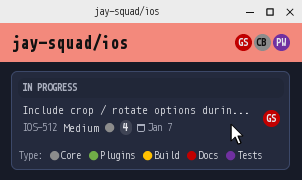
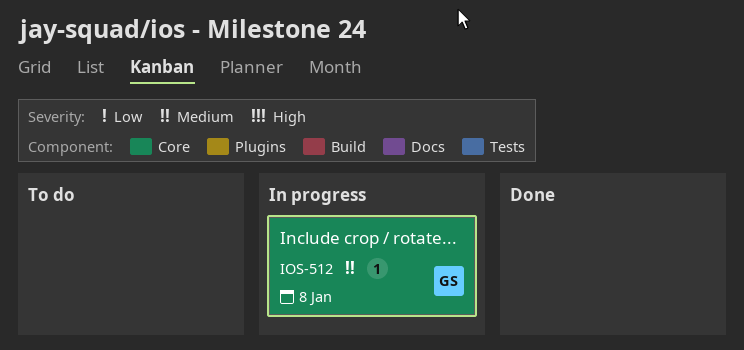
IOS-512, estimate: 4 -> 1
IOS-512, due: Jan 7 -> Jan 8

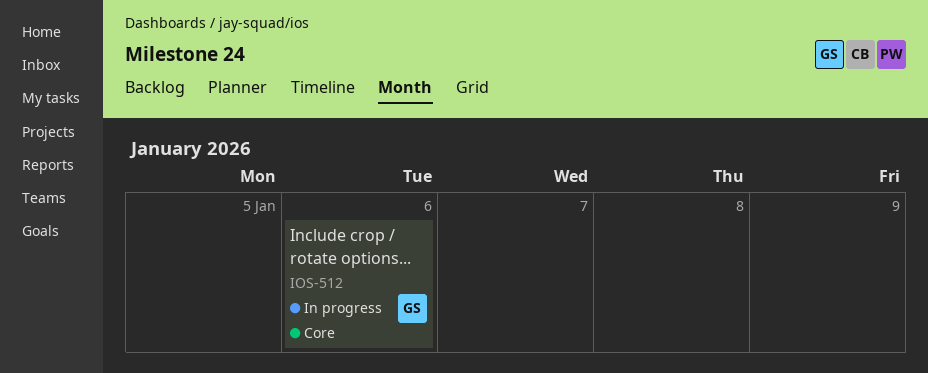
IOS-512, due: Jan 8 -> Jan 6

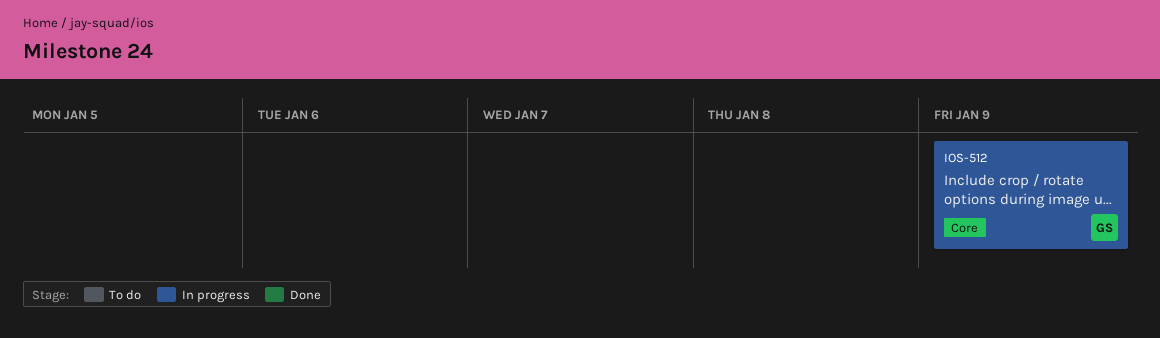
IOS-512, due: Jan 6 -> Jan 9

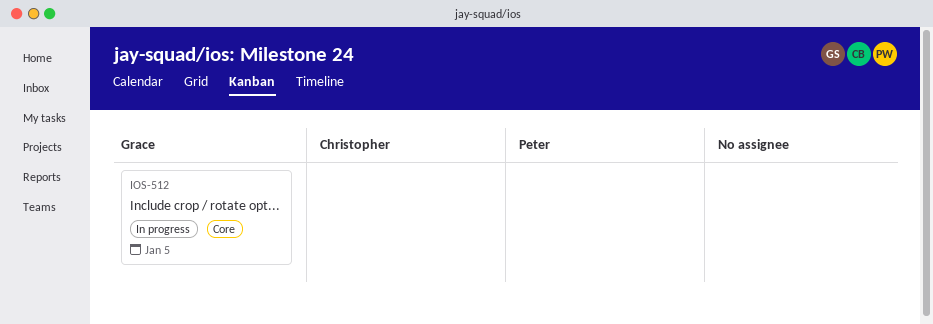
IOS-512, due: Jan 9 -> Jan 5

